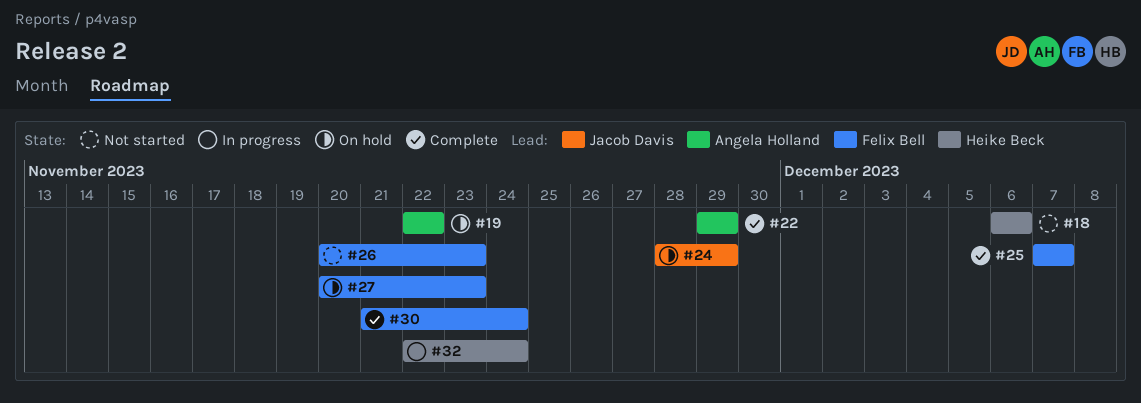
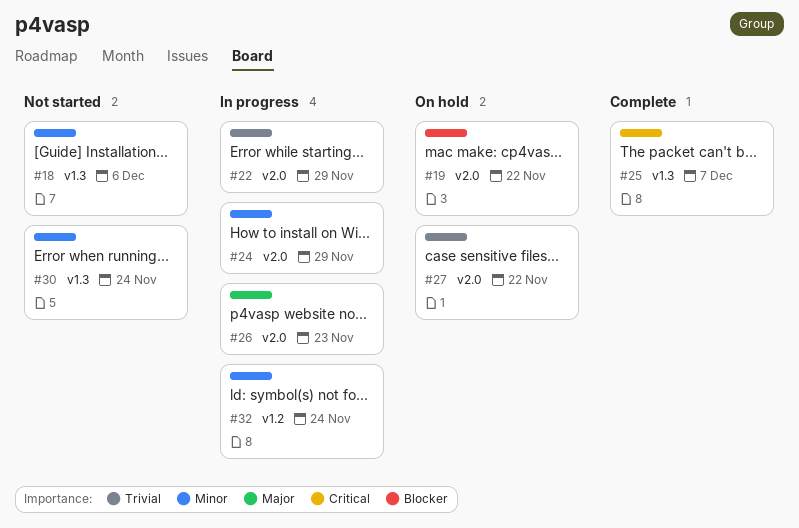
#22, status: Complete -> In progress
#24, status: On hold -> In progress
#26, status: Not started -> In progress
#27, due: Nov 23 -> Nov 22
#30, status: Complete -> Not started

